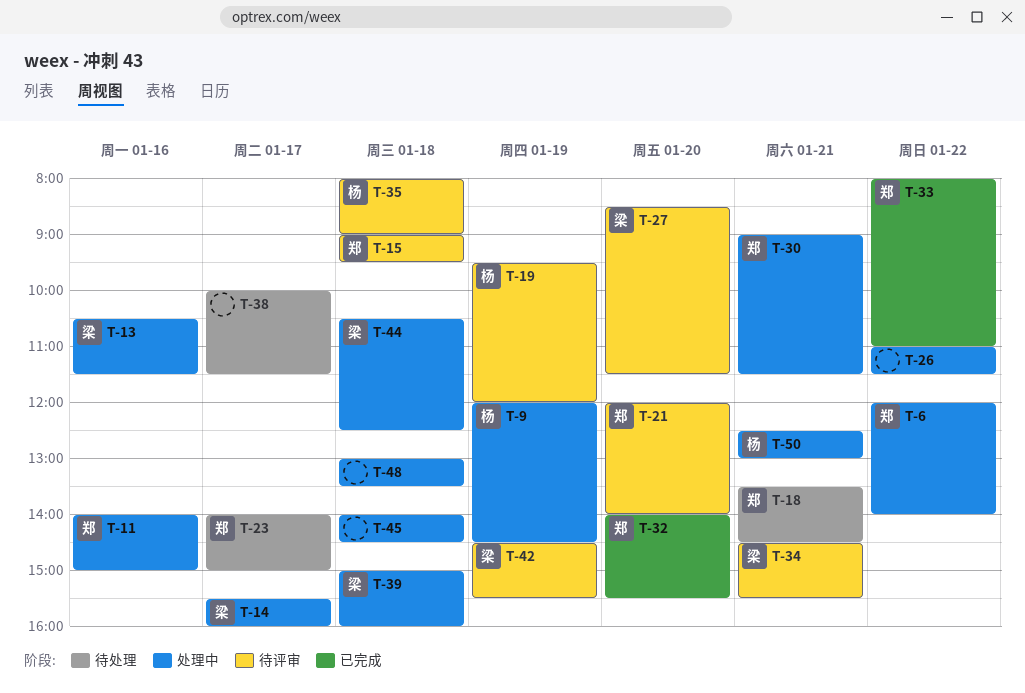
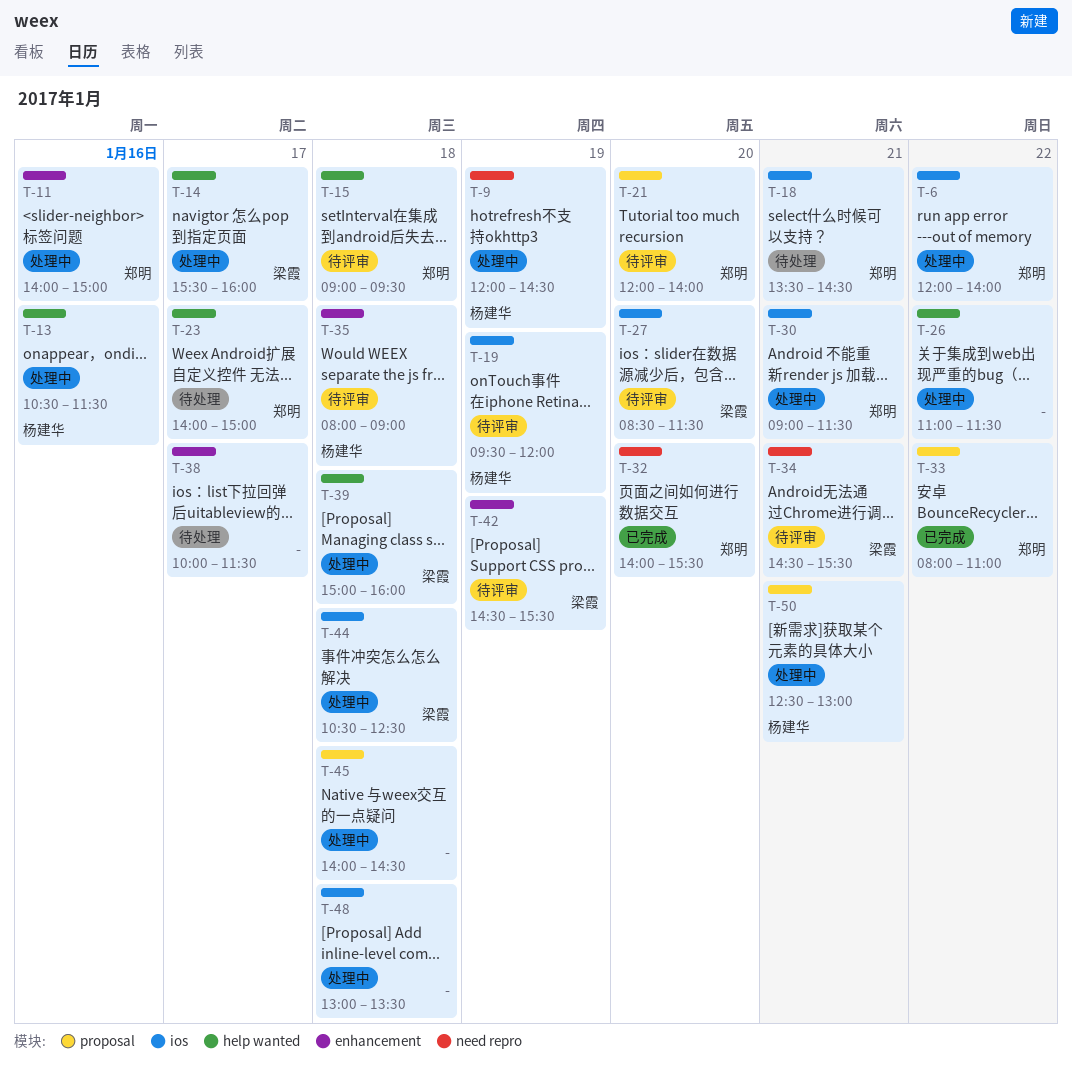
T-13, owner: 梁霞 -> 杨建华

